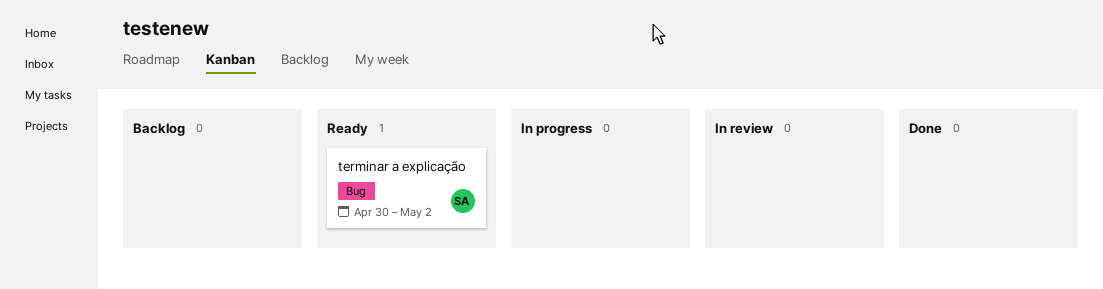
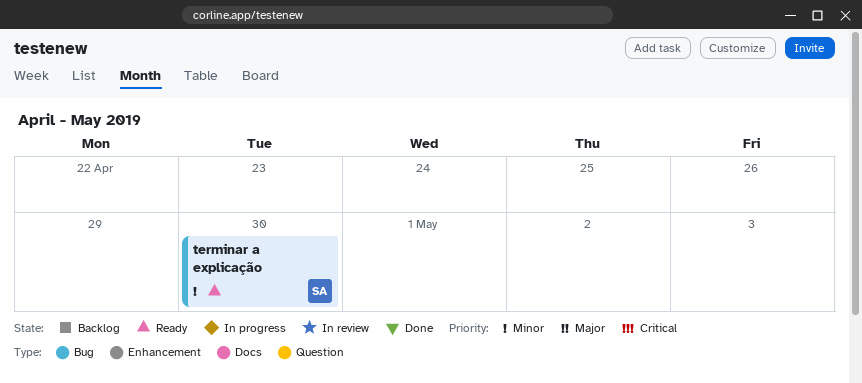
terminar a explicação, due: May 2 -> Apr 30

